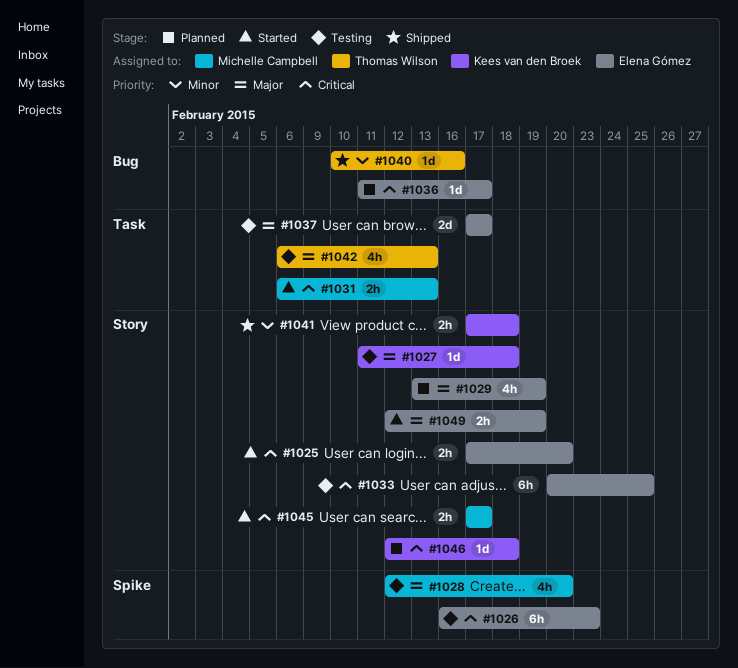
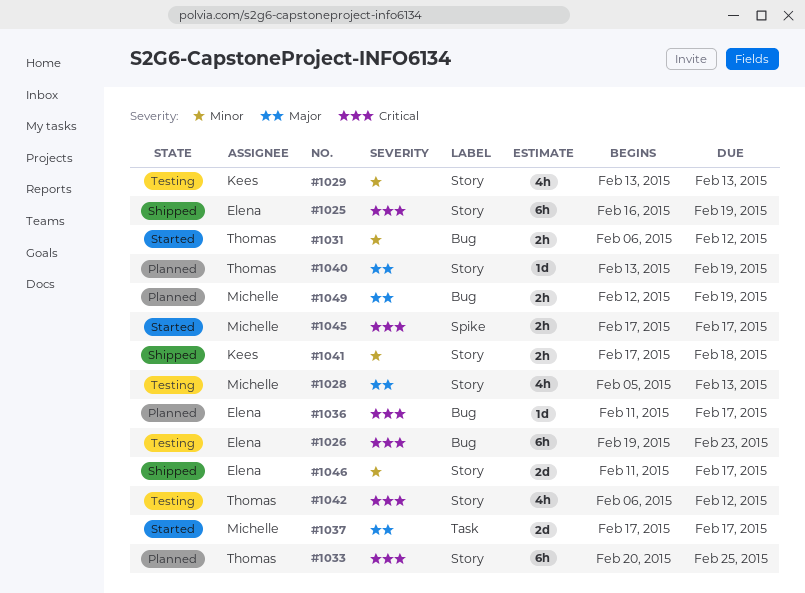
#1025, status: Started -> Shipped
#1025, estimate: 2h -> 6h
#1025, start: Feb 17 -> Feb 16
#1025, due: Feb 20 -> Feb 19
#1026, label: Spike -> Bug
#1026, start: Feb 16 -> Feb 19
#1027: present -> none
#1028, label: Spike -> Story
#1028, start: Feb 12 -> Feb 5
#1028, due: Feb 20 -> Feb 13
#1029, status: Planned -> Testing
#1029, owner: Elena Gómez -> Kees van den Broek
#1029, priority: Major -> Minor
#1029, due: Feb 19 -> Feb 13
#1031, owner: Michelle Campbell -> Thomas Wilson
#1031, priority: Critical -> Minor
#1031, label: Task -> Bug
#1031, due: Feb 13 -> Feb 12
#1033, status: Testing -> Planned
#1033, owner: Elena Gómez -> Thomas Wilson
#1037, status: Testing -> Started
#1037, owner: Elena Gómez -> Michelle Campbell
#1040, status: Shipped -> Planned
#1040, priority: Minor -> Major
#1040, label: Bug -> Story
#1040, start: Feb 10 -> Feb 13
#1040, due: Feb 16 -> Feb 19
#1042, priority: Major -> Critical
#1042, label: Task -> Story
#1042, due: Feb 13 -> Feb 12
#1045, label: Story -> Spike
#1046, status: Planned -> Shipped
#1046, owner: Kees van den Broek -> Elena Gómez
#1046, priority: Critical -> Minor
#1046, estimate: 1d -> 2d
#1046, start: Feb 12 -> Feb 11
#1046, due: Feb 18 -> Feb 17
#1049, status: Started -> Planned
#1049, owner: Elena Gómez -> Michelle Campbell
#1049, label: Story -> Bug

